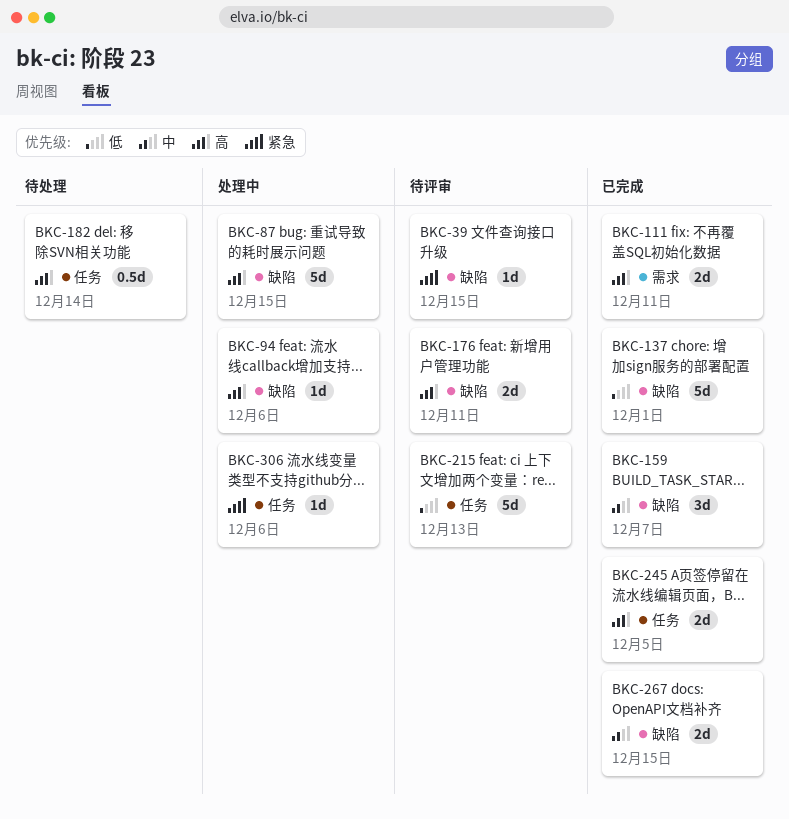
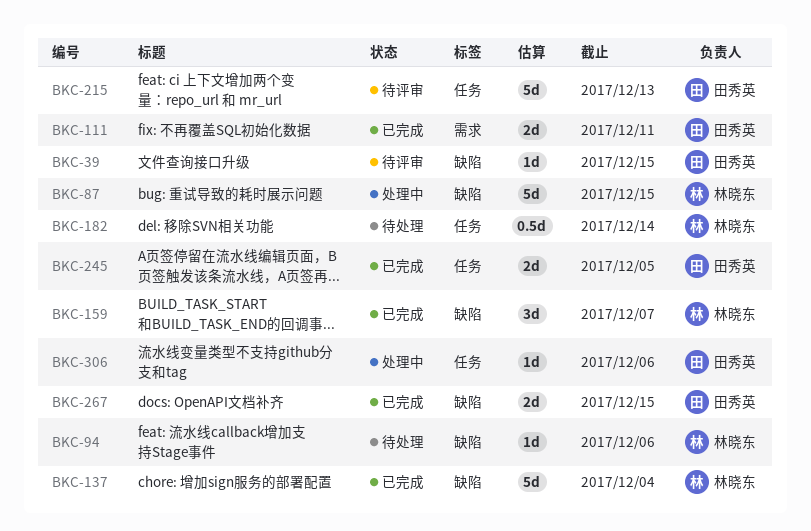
BKC-94, status: 处理中 -> 待处理
BKC-137, due: Dec 1 -> Dec 4
BKC-176: present -> none

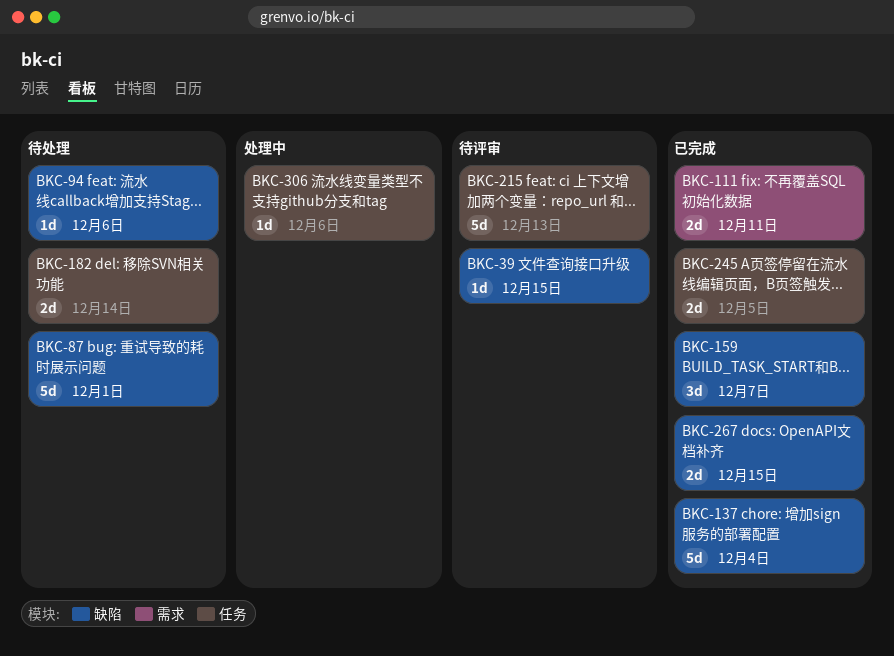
BKC-87, status: 处理中 -> 待处理
BKC-87, due: Dec 15 -> Dec 1
BKC-182, estimate: 0.5d -> 2d

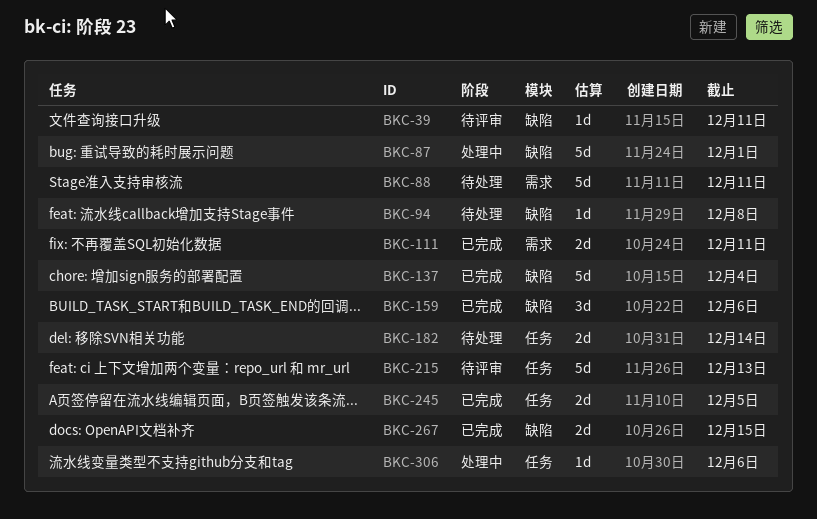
BKC-39, due: Dec 15 -> Dec 11
BKC-87, status: 待处理 -> 处理中
BKC-88: none -> present
BKC-94, due: Dec 6 -> Dec 8
BKC-159, due: Dec 7 -> Dec 6

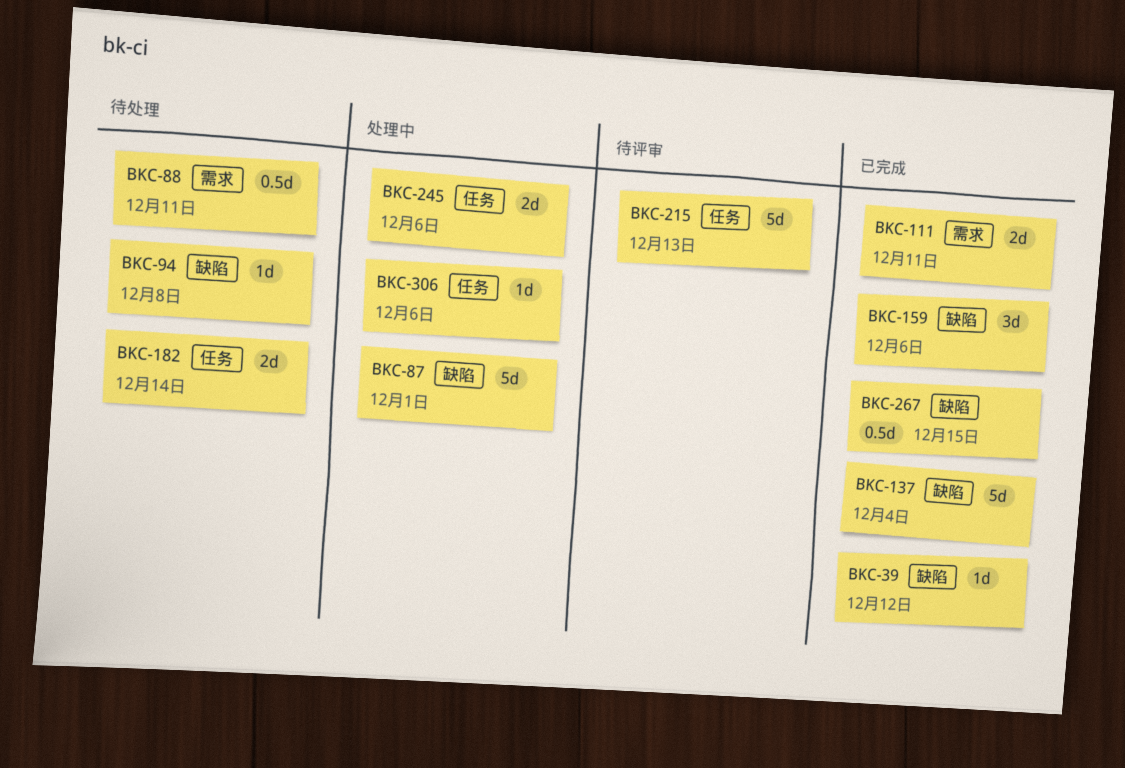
BKC-39, status: 待评审 -> 已完成
BKC-39, due: Dec 11 -> Dec 12
BKC-88, estimate: 5d -> 0.5d
BKC-245, status: 已完成 -> 处理中
BKC-245, due: Dec 5 -> Dec 6
BKC-267, estimate: 2d -> 0.5d

